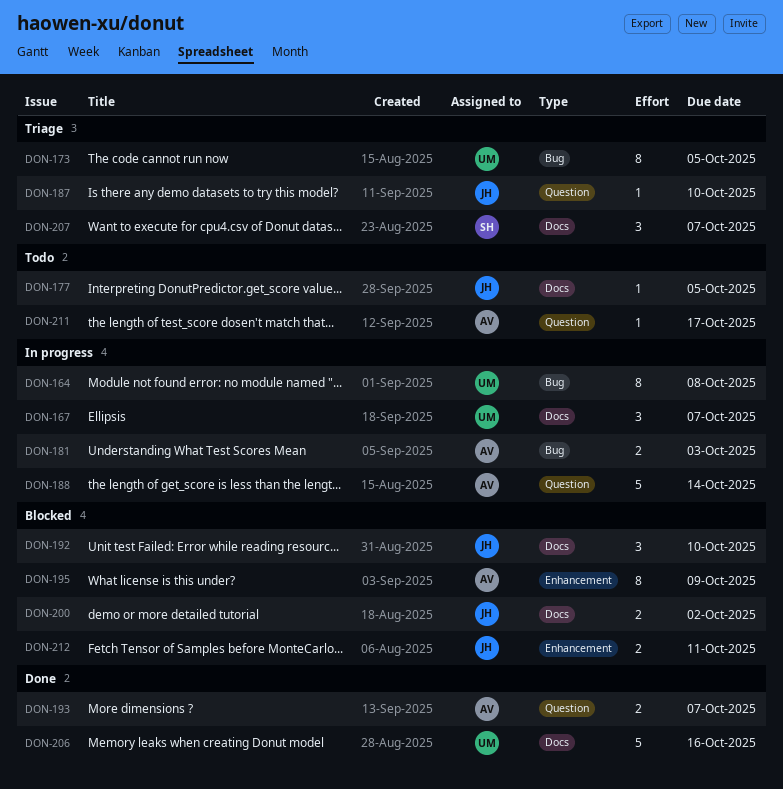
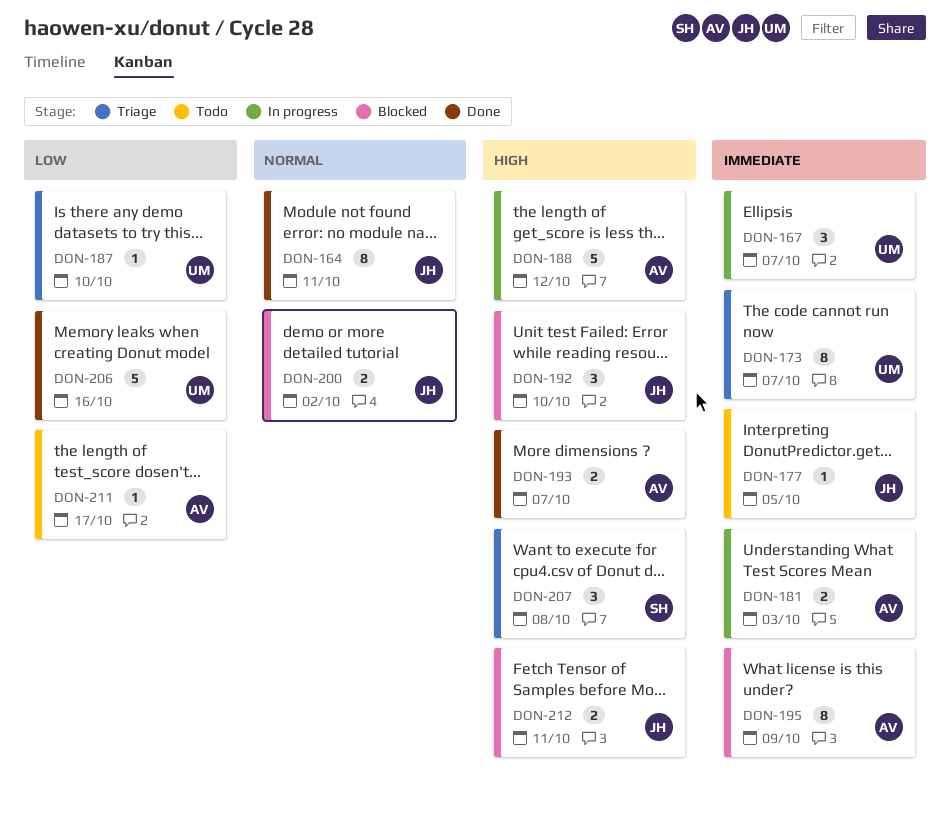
DON-164, status: In progress -> Done
DON-164, owner: UM -> JH
DON-164, due: Oct 8 -> Oct 11
DON-173, due: Oct 5 -> Oct 7
DON-187, owner: JH -> UM
DON-188, due: Oct 14 -> Oct 12
DON-207, due: Oct 7 -> Oct 8

